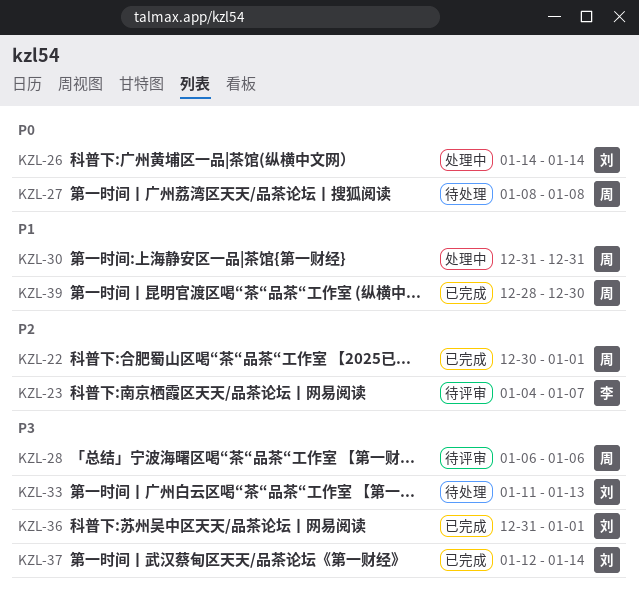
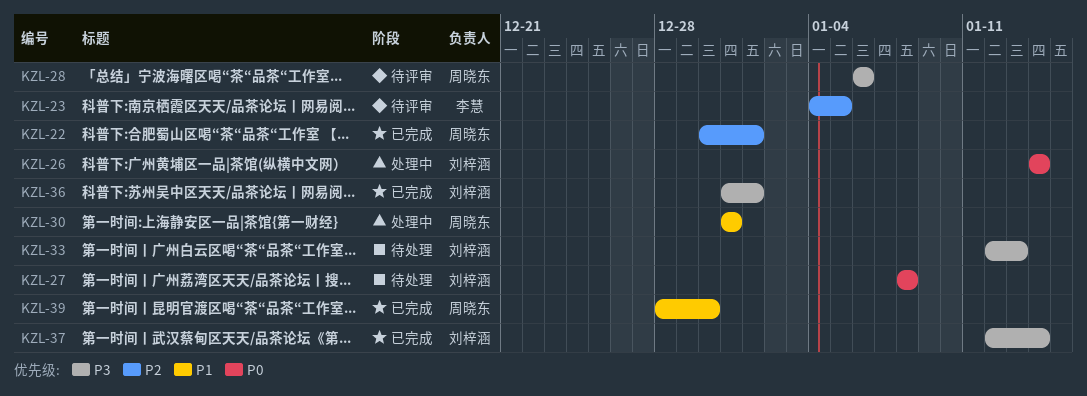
KZL-23, due: Jan 7 -> Jan 5
KZL-27, owner: 周晓东 -> 刘梓涵
KZL-33, start: Jan 11 -> Jan 12

